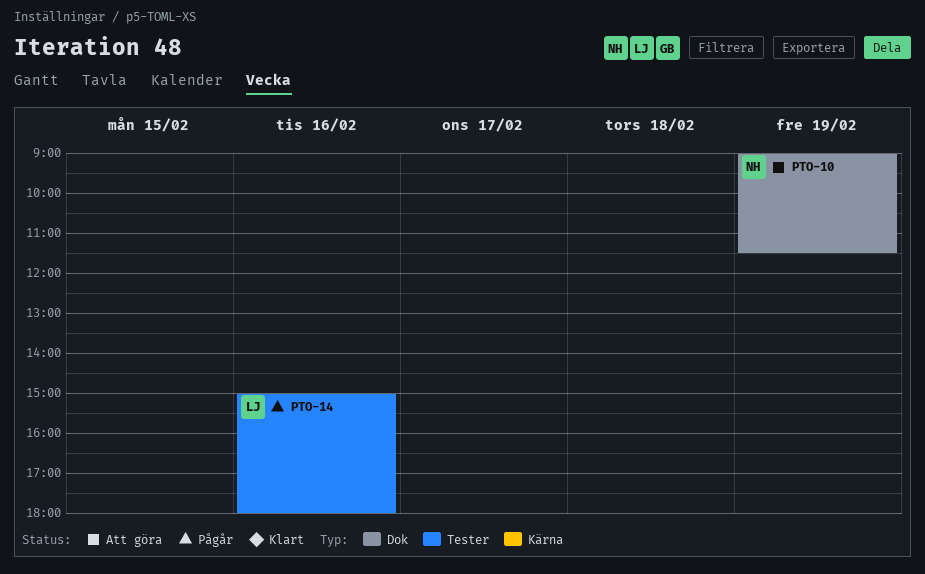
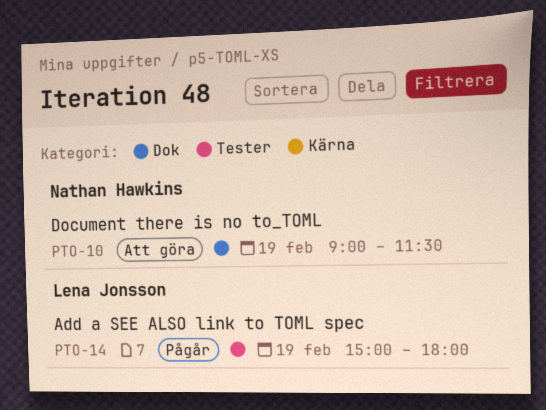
PTO-14, day: Feb 16 -> Feb 19

